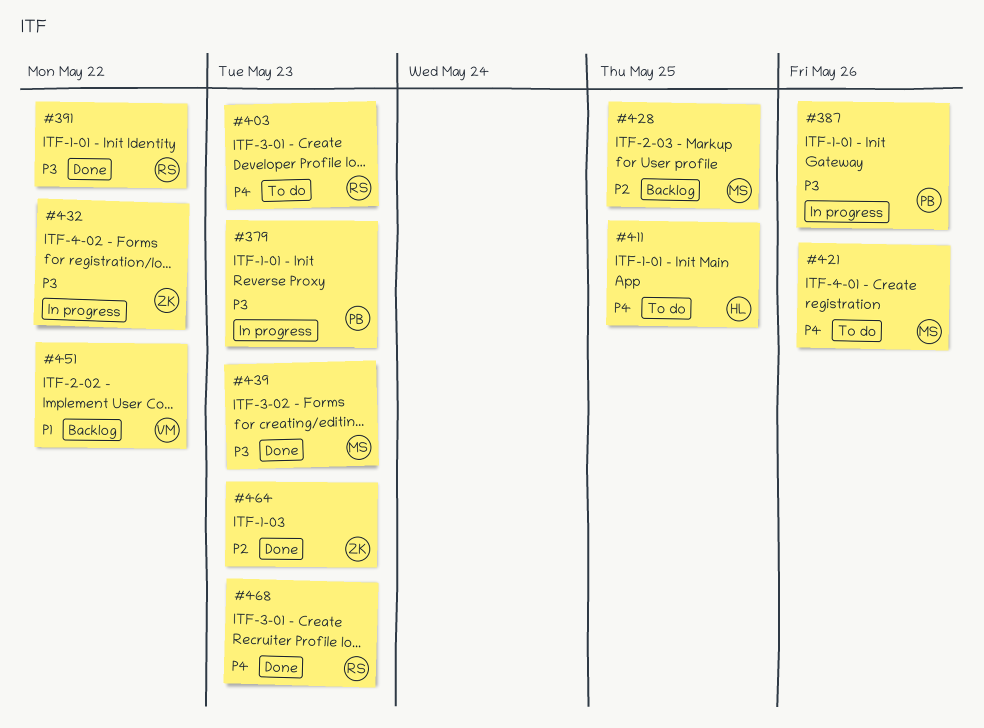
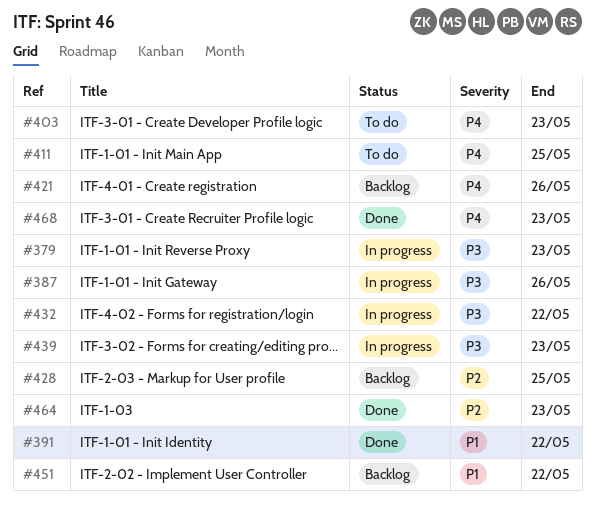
#391, priority: P3 -> P1
#421, status: To do -> Backlog
#439, status: Done -> In progress

